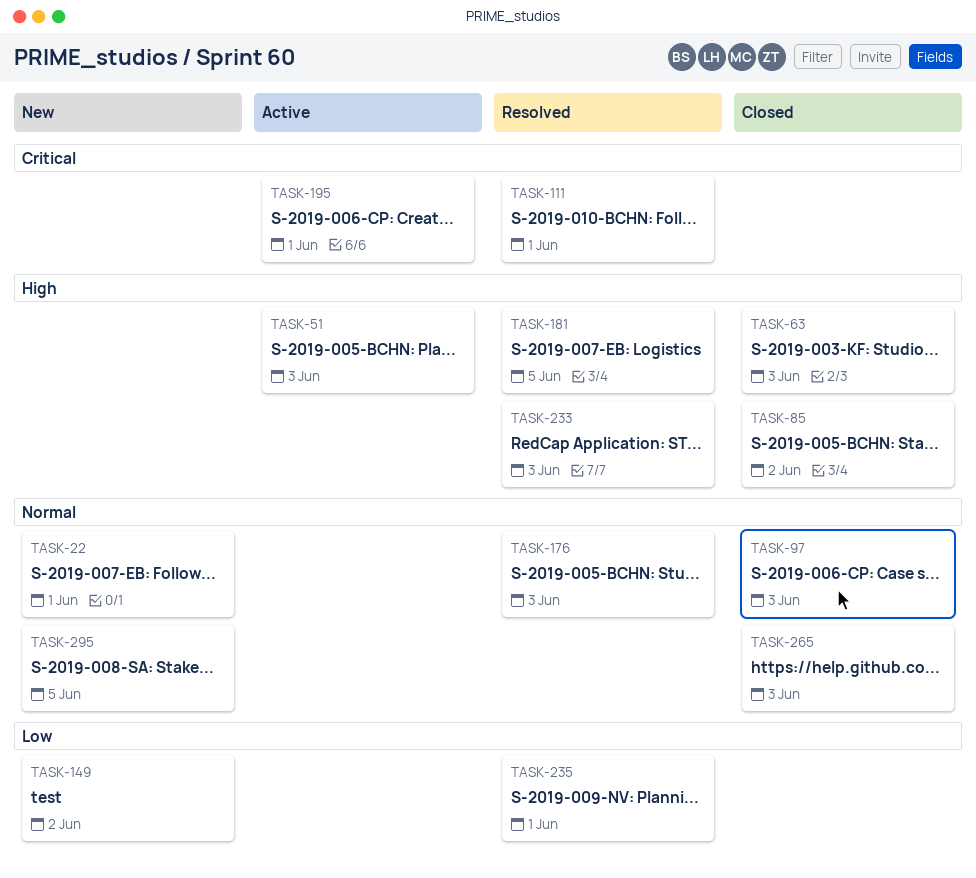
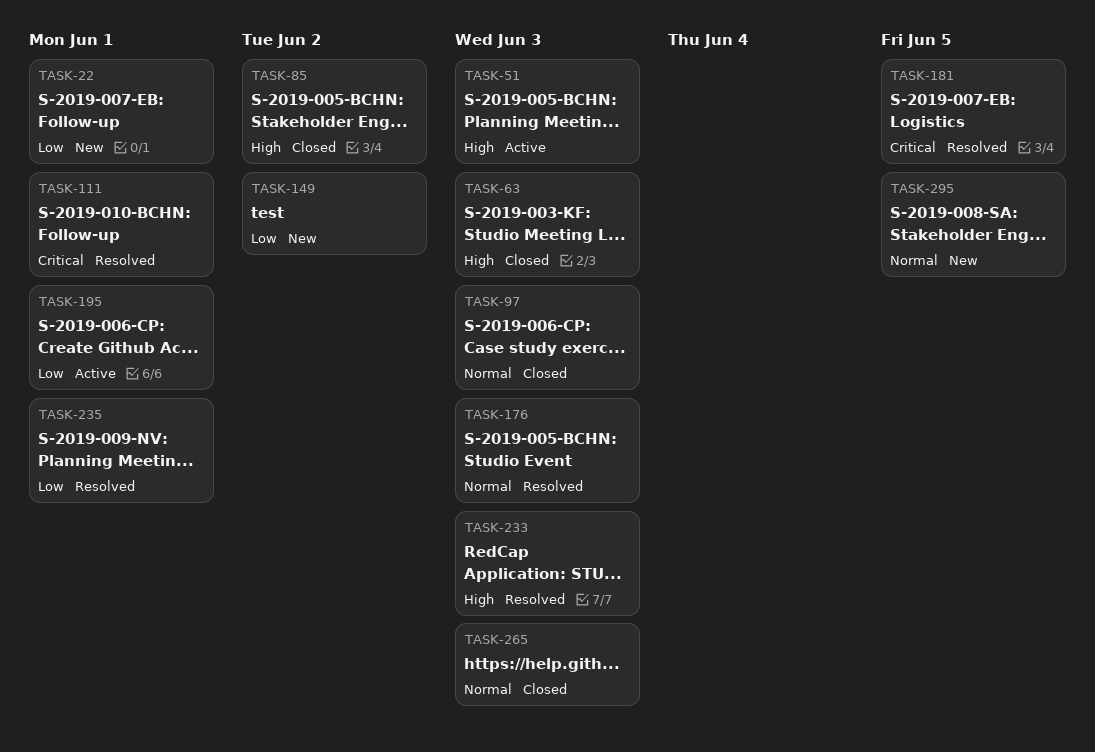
TASK-22, priority: Normal -> Low
TASK-181, priority: High -> Critical
TASK-195, priority: Critical -> Low

